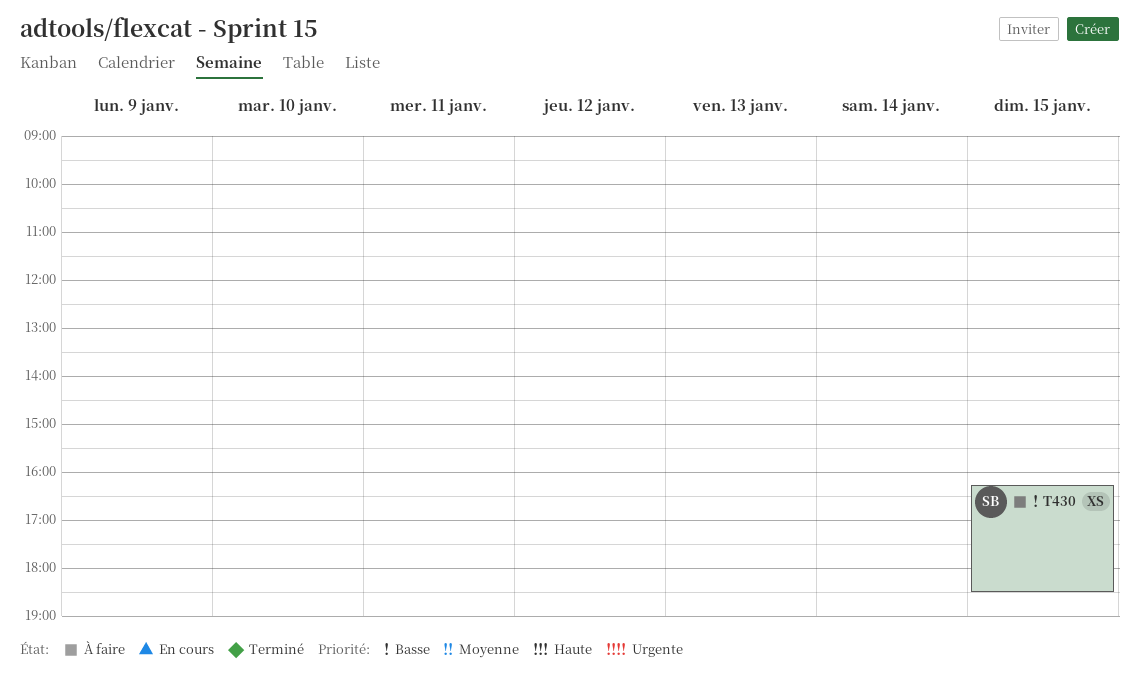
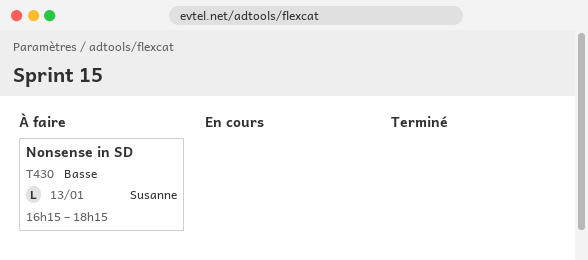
T430, estimate: XS -> L
T430, day: Jan 15 -> Jan 13
T430, ends: 18:30 -> 18:15

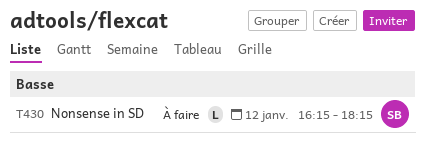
T430, day: Jan 13 -> Jan 12

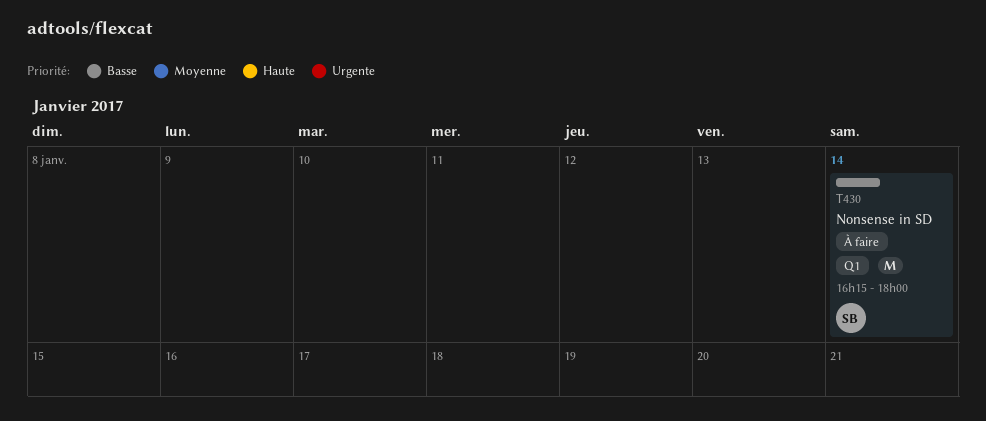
T430, estimate: L -> M
T430, day: Jan 12 -> Jan 14
T430, ends: 18:15 -> 18:00

